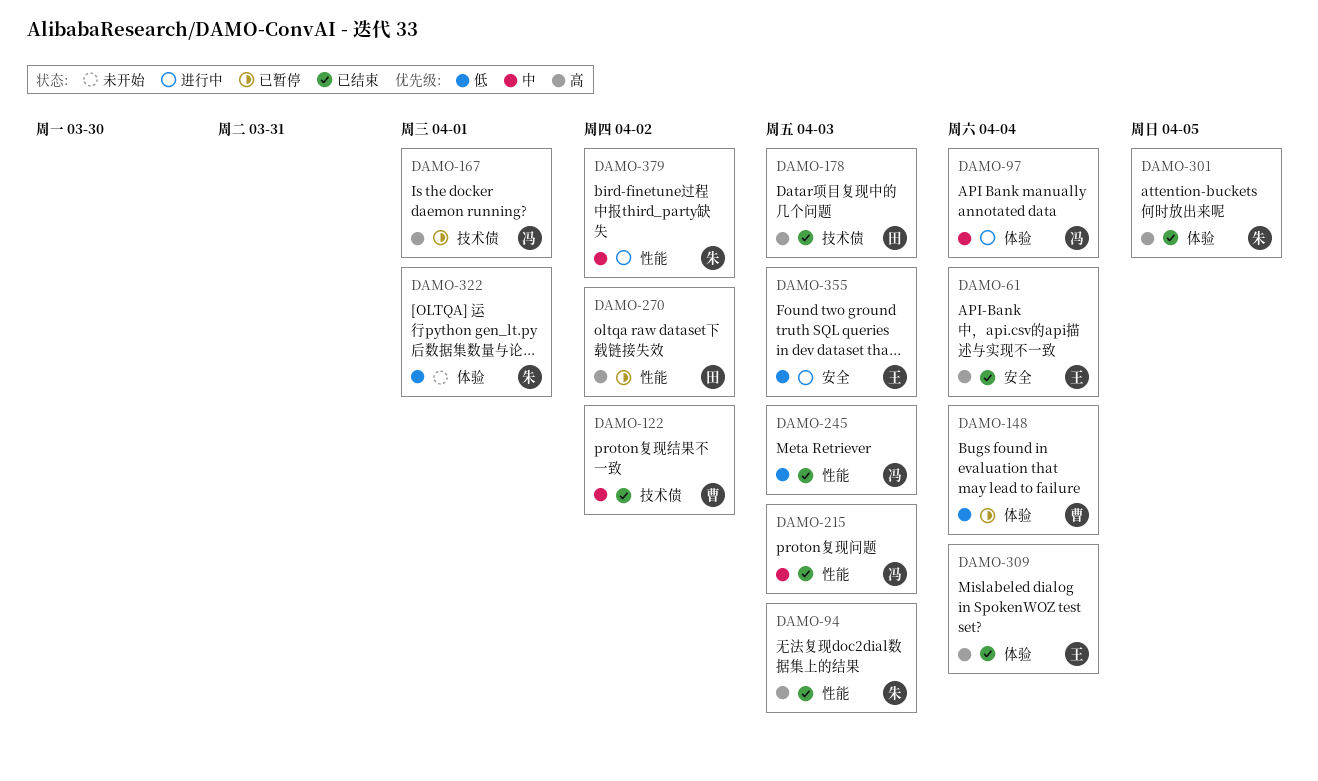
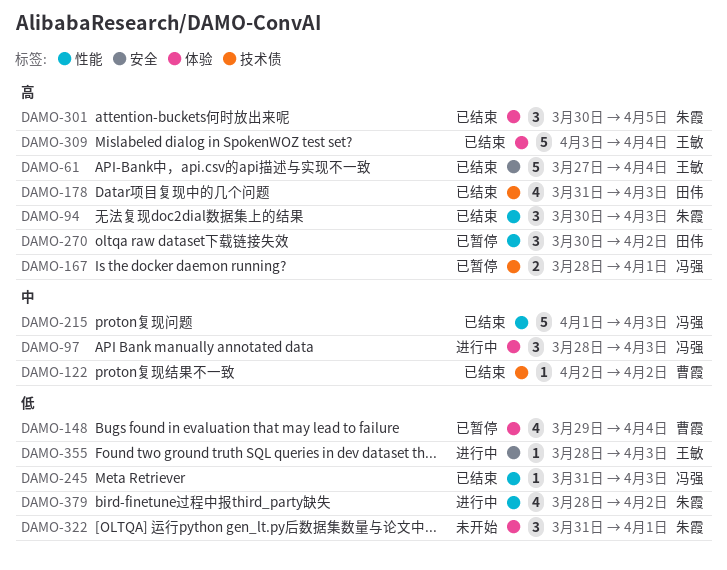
DAMO-97, due: Apr 4 -> Apr 3
DAMO-379, priority: 中 -> 低

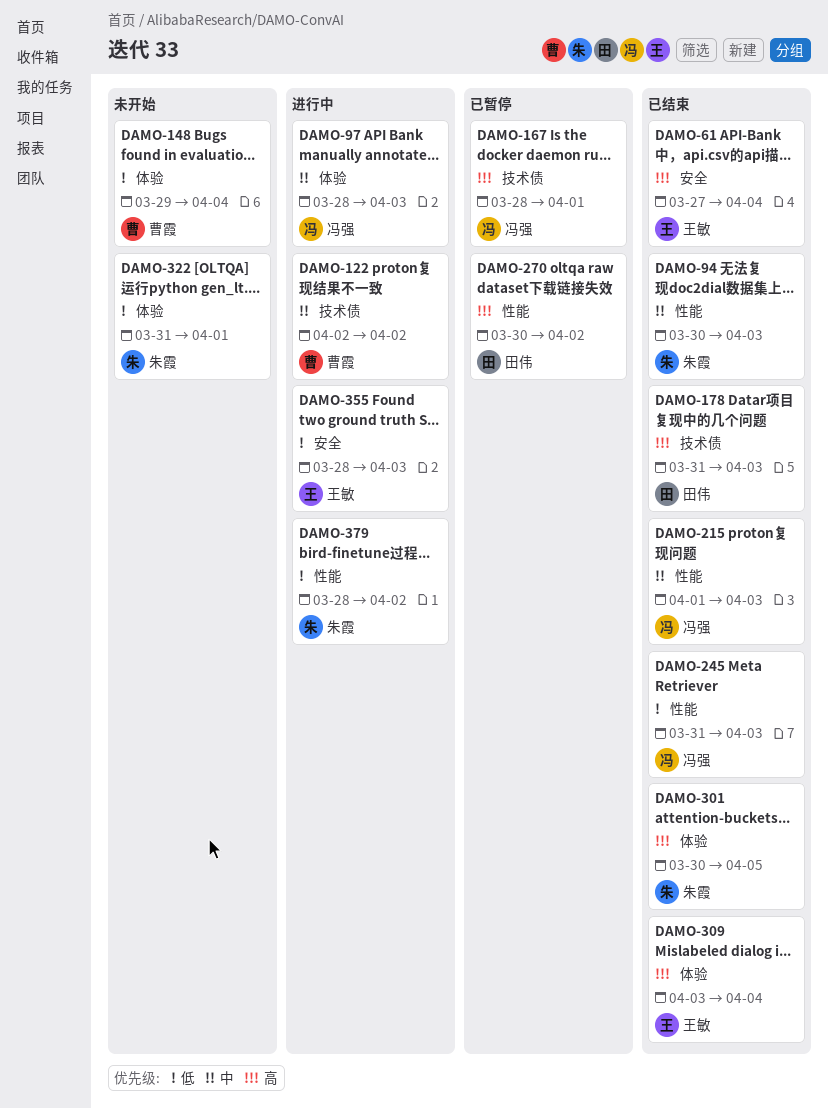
DAMO-94, priority: 高 -> 中
DAMO-122, status: 已结束 -> 进行中
DAMO-148, status: 已暂停 -> 未开始

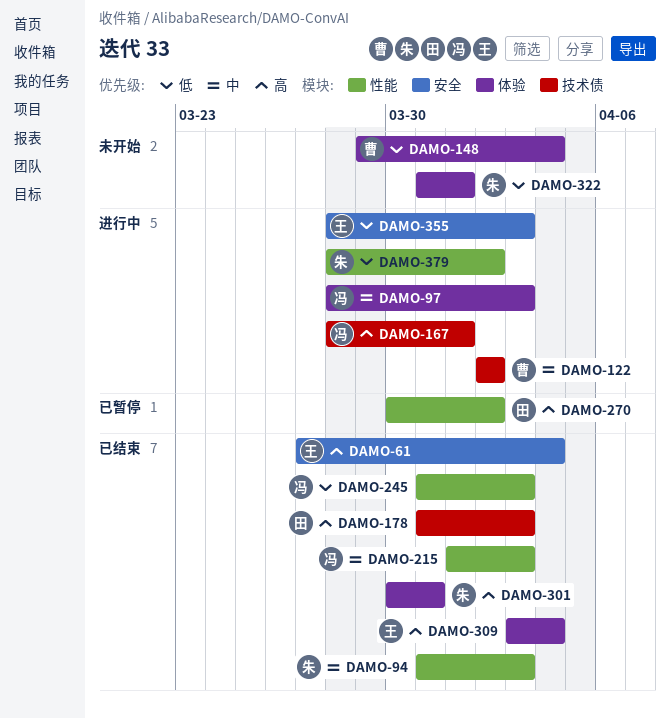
DAMO-94, start: Mar 30 -> Mar 31
DAMO-167, status: 已暂停 -> 进行中
DAMO-301, due: Apr 5 -> Mar 31

